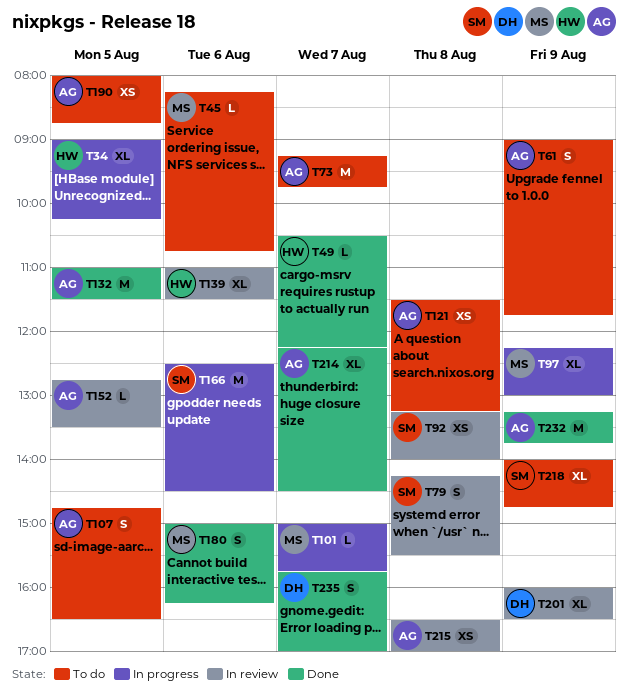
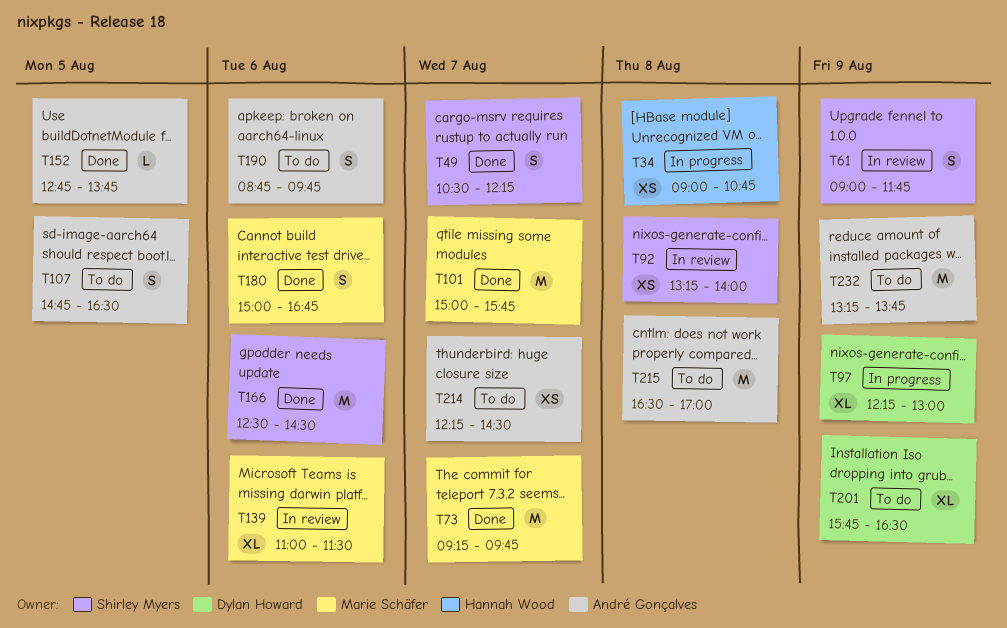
T34, estimate: XL -> XS
T34, day: Aug 5 -> Aug 8
T34, ends: 10:15 -> 10:45
T45: present -> none
T49, owner: Hannah Wood -> Shirley Myers
T49, estimate: L -> S
T61, status: To do -> In review
T61, owner: André Gonçalves -> Shirley Myers
T73, status: To do -> Done
T73, owner: André Gonçalves -> Marie Schäfer
T79: present -> none
T97, owner: Marie Schäfer -> Dylan Howard
T101, status: In progress -> Done
T101, estimate: L -> M
T121: present -> none
T132: present -> none
T139, owner: Hannah Wood -> Marie Schäfer
T152, status: In review -> Done
T152, ends: 13:30 -> 13:45
T166, status: In progress -> Done
T180, ends: 16:15 -> 16:45
T190, estimate: XS -> S
T190, day: Aug 5 -> Aug 6
T190, begins: 08:00 -> 08:45
T190, ends: 08:45 -> 09:45
T201, status: In review -> To do
T201, begins: 16:00 -> 15:45
T214, status: Done -> To do
T214, estimate: XL -> XS
T215, status: In review -> To do
T215, estimate: XS -> M
T218: present -> none
T232, status: Done -> To do
T235: present -> none

